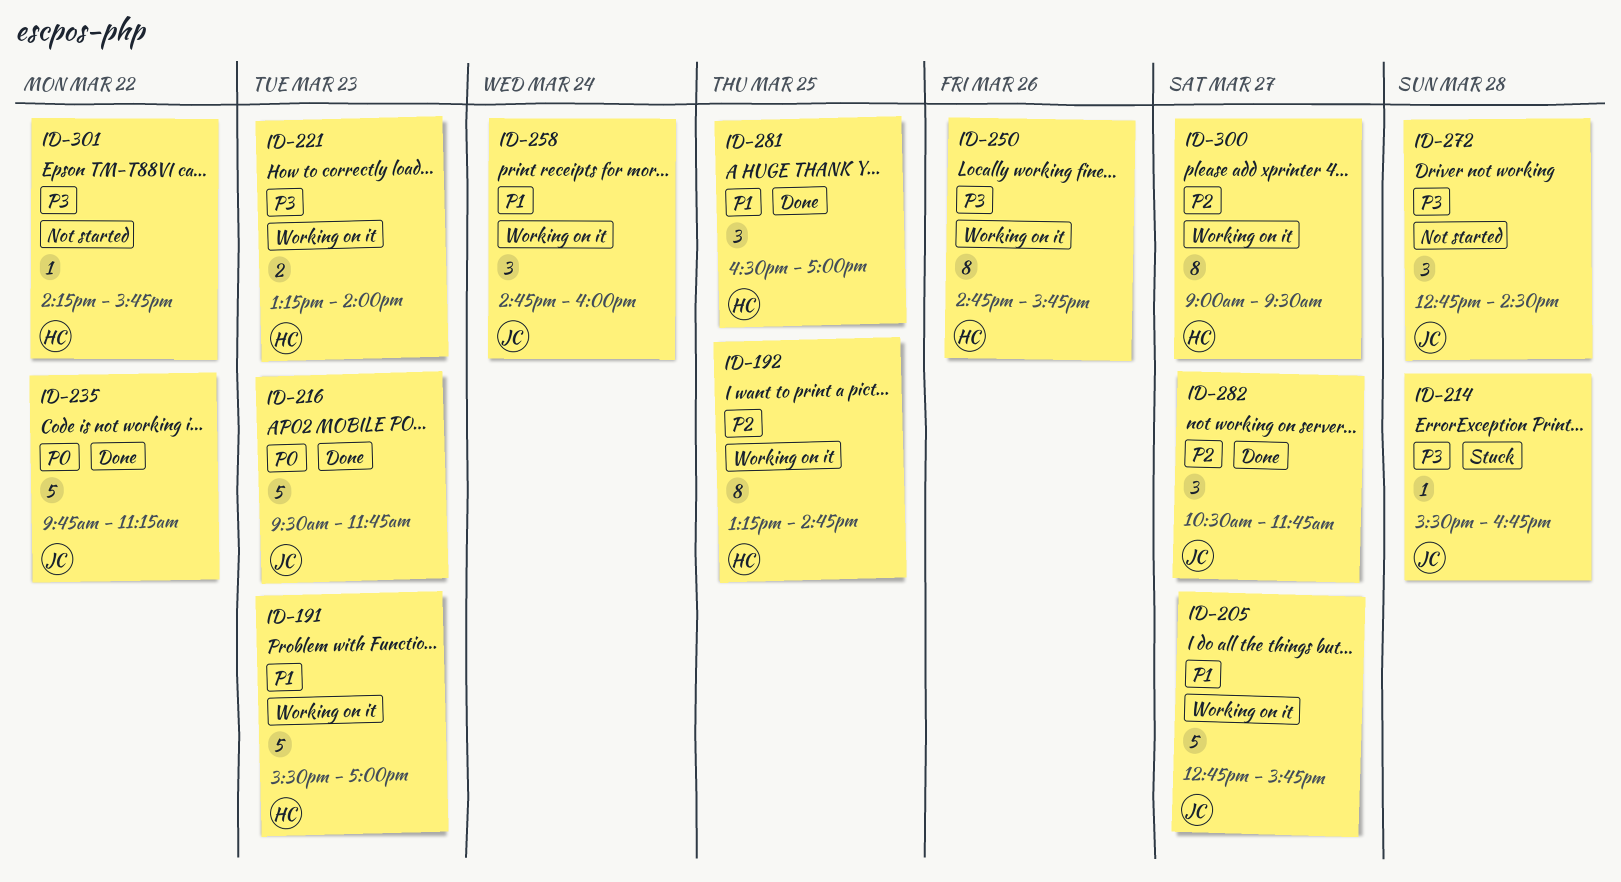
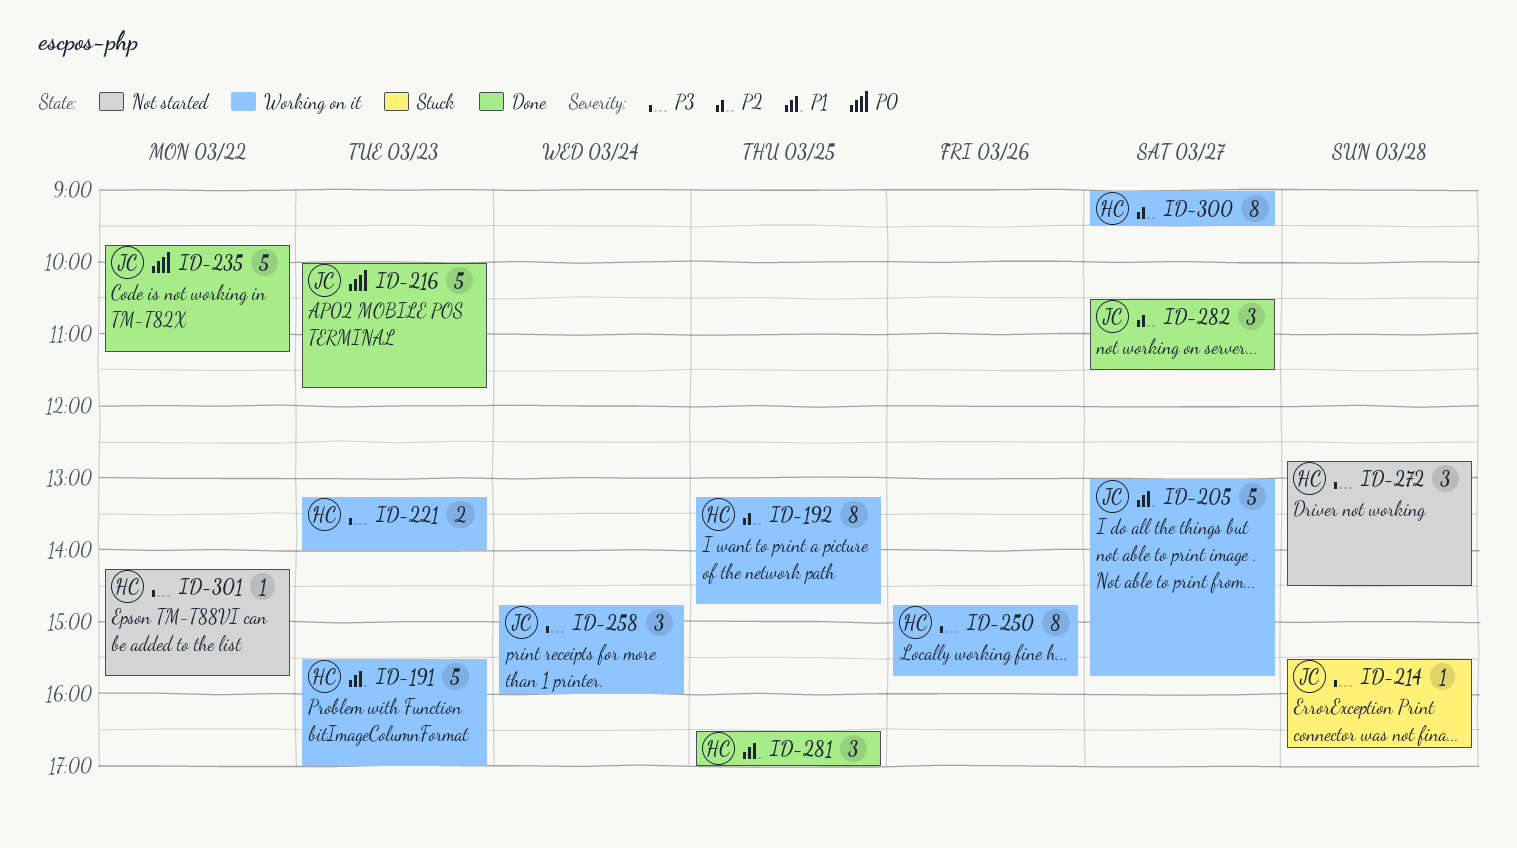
ID-205, begins: 12:45 -> 13:00
ID-216, begins: 09:30 -> 10:00
ID-258, priority: P1 -> P3
ID-272, owner: JC -> HC
ID-282, ends: 11:45 -> 11:30

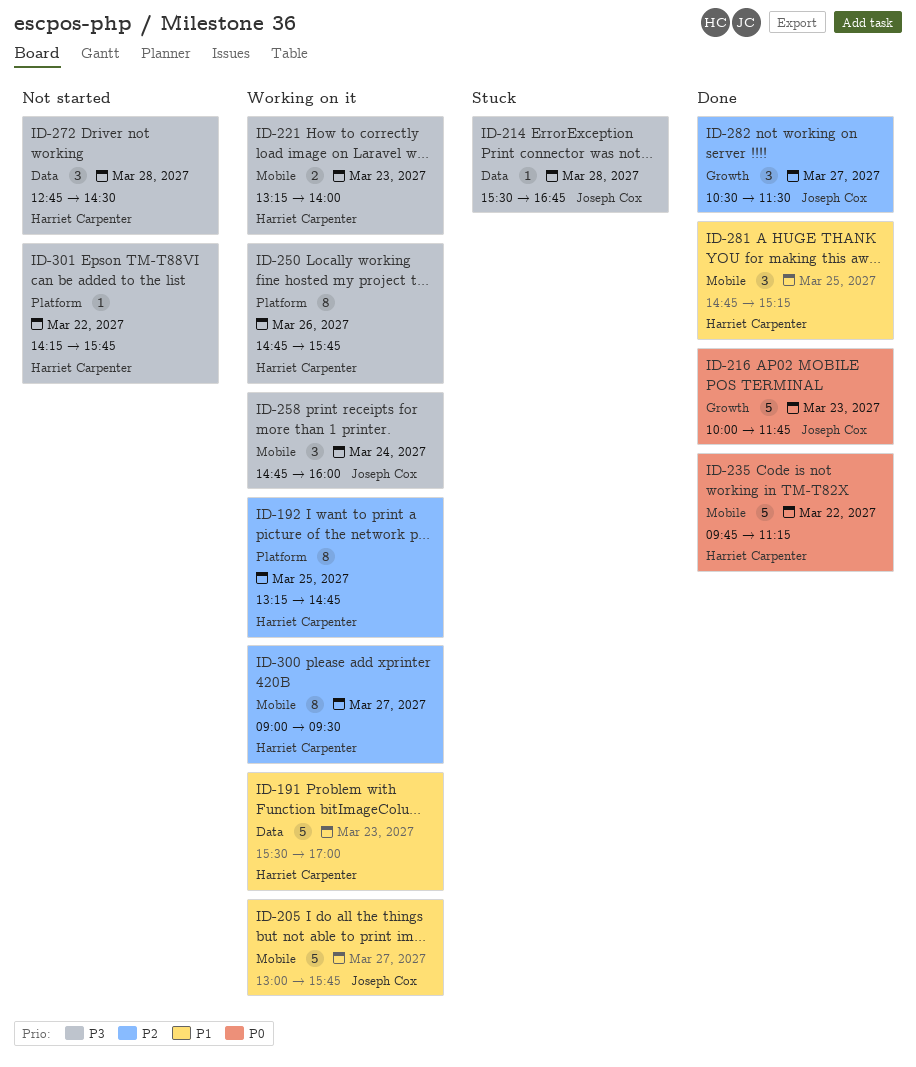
ID-235, owner: Joseph Cox -> Harriet Carpenter
ID-281, begins: 16:30 -> 14:45
ID-281, ends: 17:00 -> 15:15

